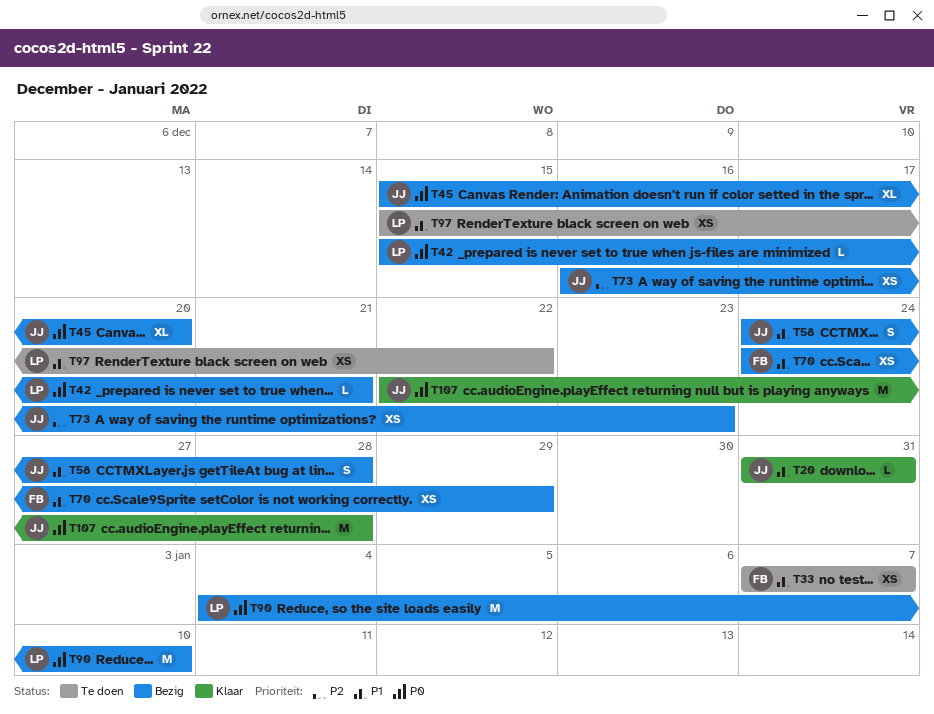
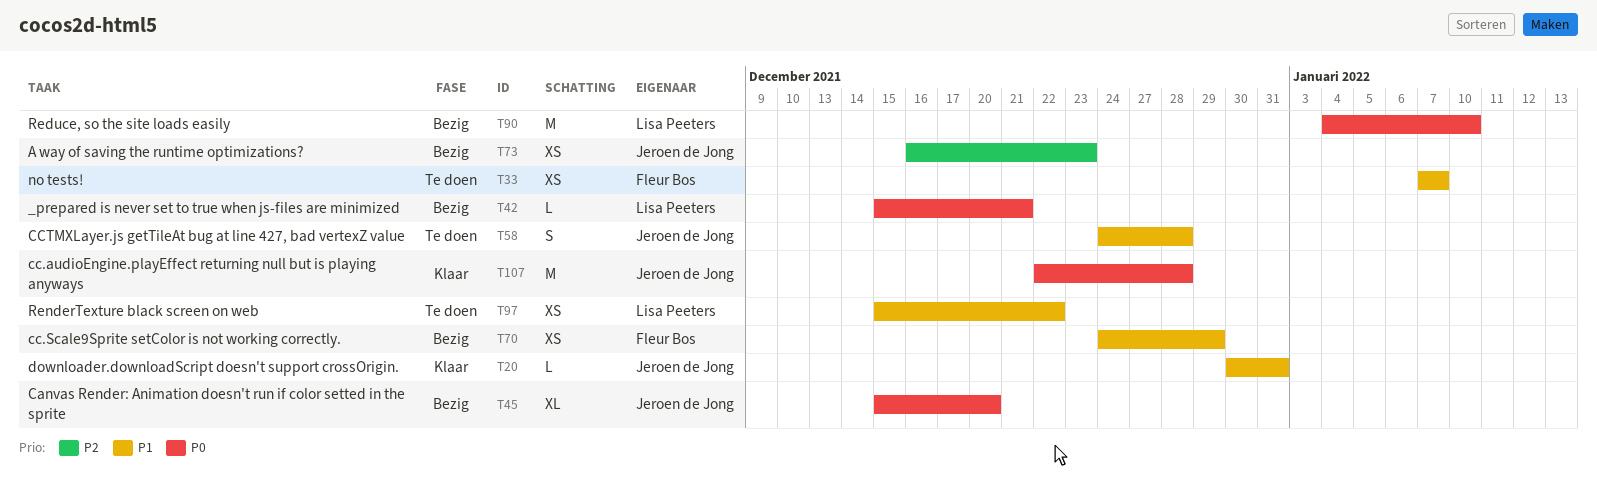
T20, start: Dec 31 -> Dec 30
T58, status: Bezig -> Te doen

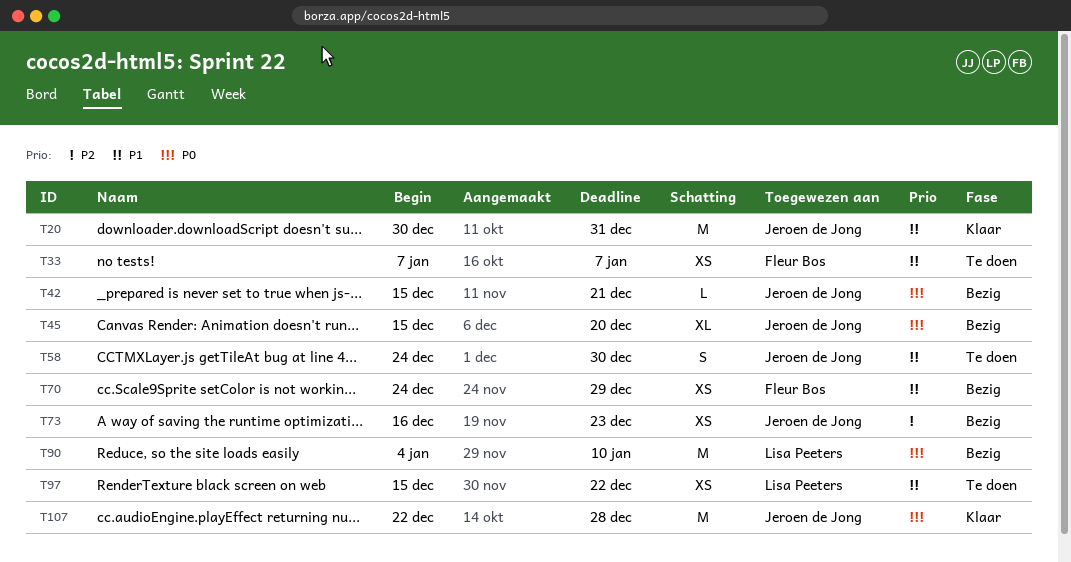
T20, estimate: L -> M
T42, owner: Lisa Peeters -> Jeroen de Jong
T58, due: Dec 28 -> Dec 30

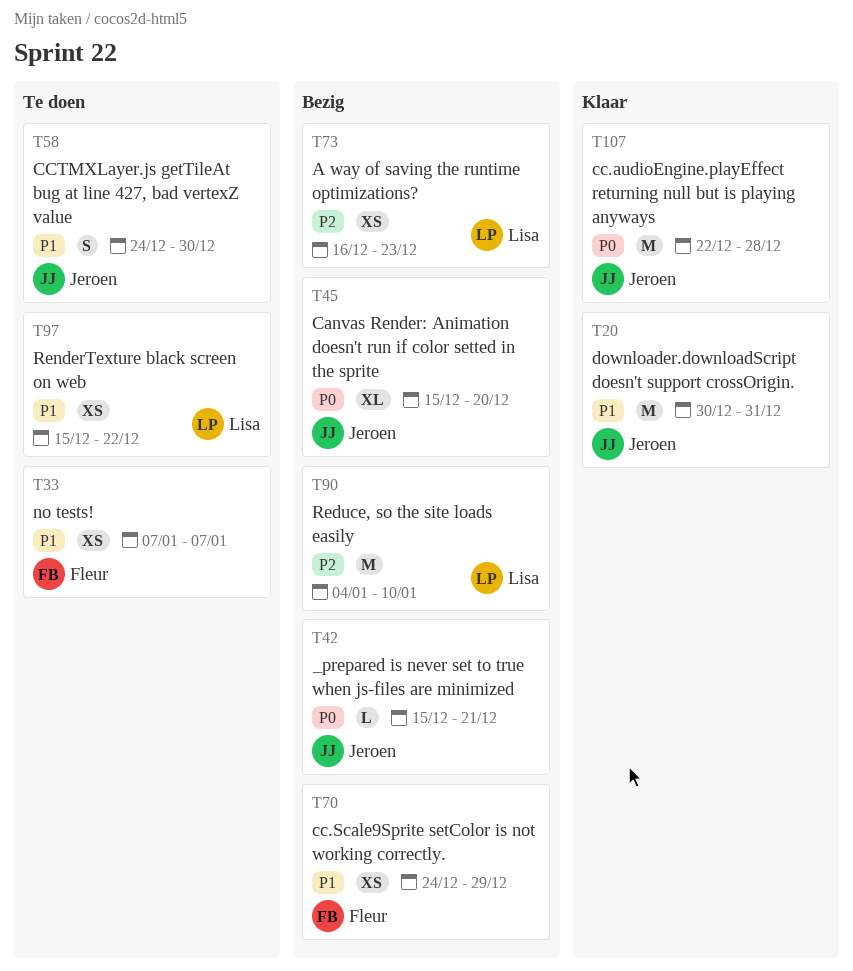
T73, owner: Jeroen de Jong -> Lisa Peeters
T90, priority: P0 -> P2

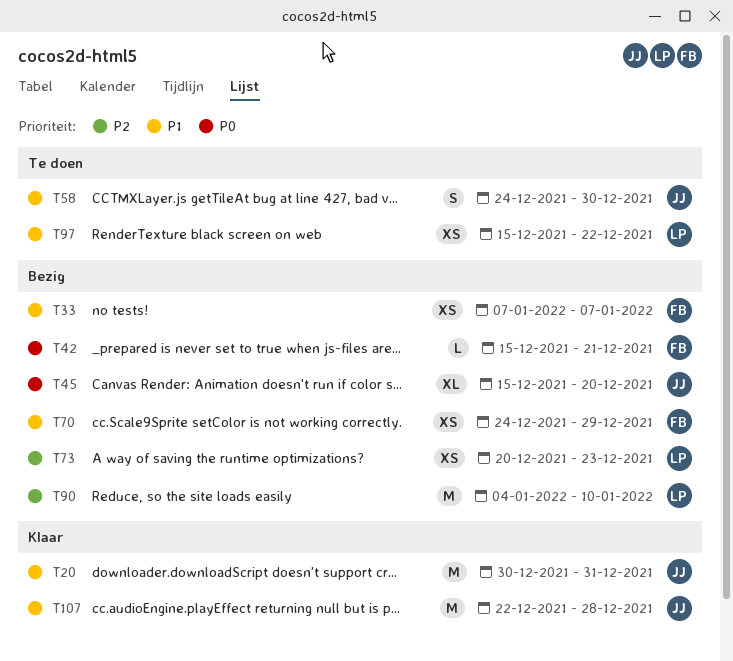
T33, status: Te doen -> Bezig
T42, owner: Jeroen -> Fleur
T73, start: Dec 16 -> Dec 20
T107, priority: P0 -> P1

